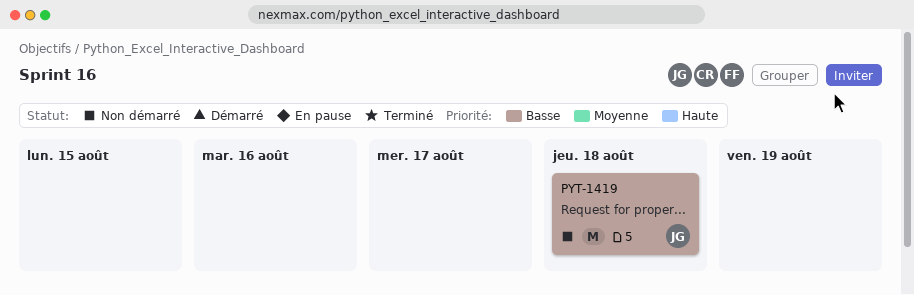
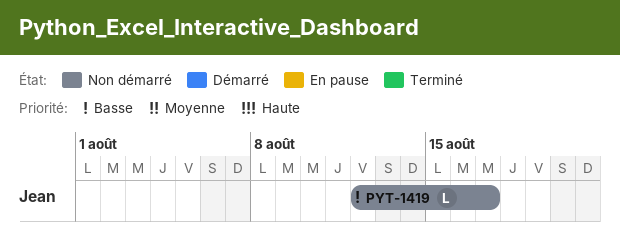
PYT-1419, estimate: M -> L
PYT-1419, due: Aug 18 -> Aug 17

